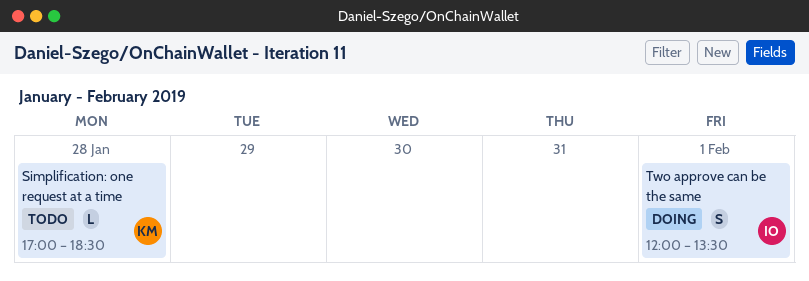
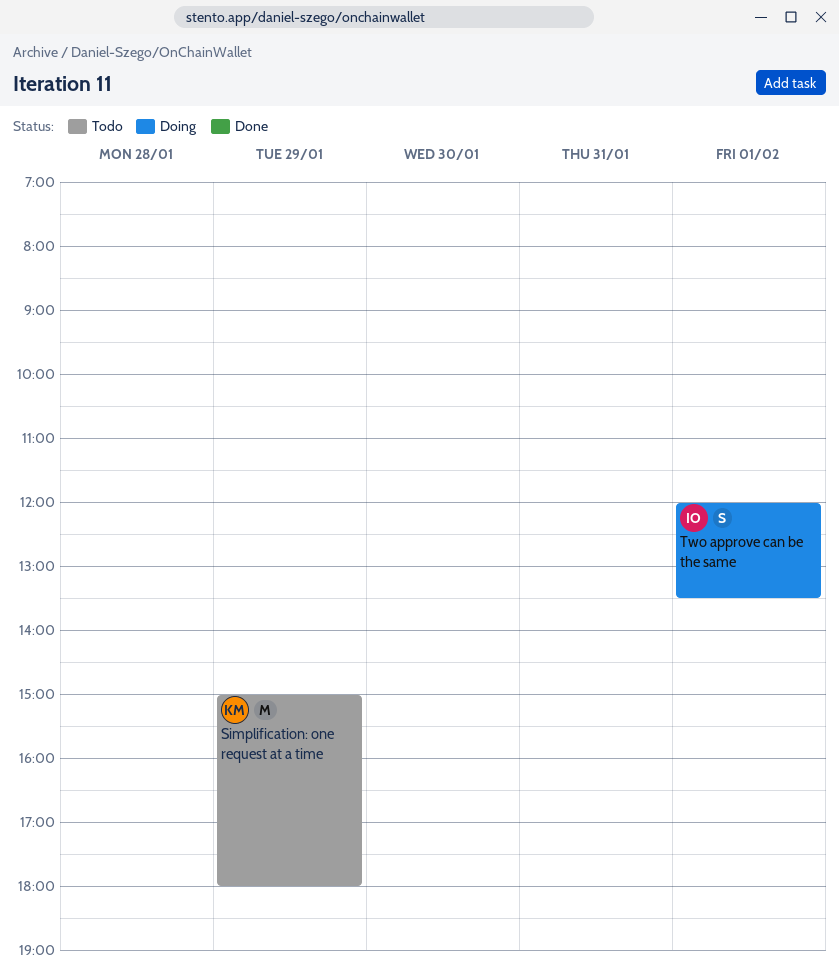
Simplification: one request at a time, estimate: L -> M
Simplification: one request at a time, day: Jan 28 -> Jan 29
Simplification: one request at a time, begins: 17:00 -> 15:00
Simplification: one request at a time, ends: 18:30 -> 18:00

